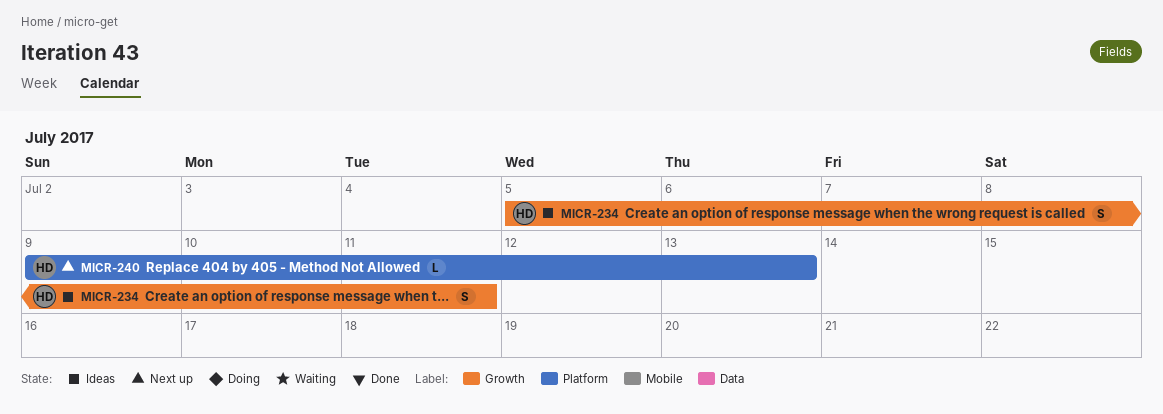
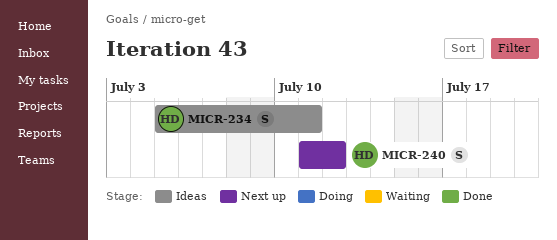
MICR-240, estimate: L -> S
MICR-240, start: Jul 9 -> Jul 11
MICR-240, due: Jul 13 -> Jul 12

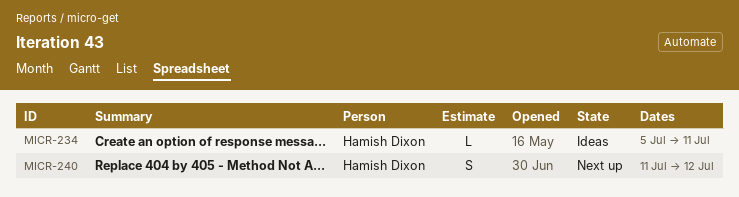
MICR-234, estimate: S -> L

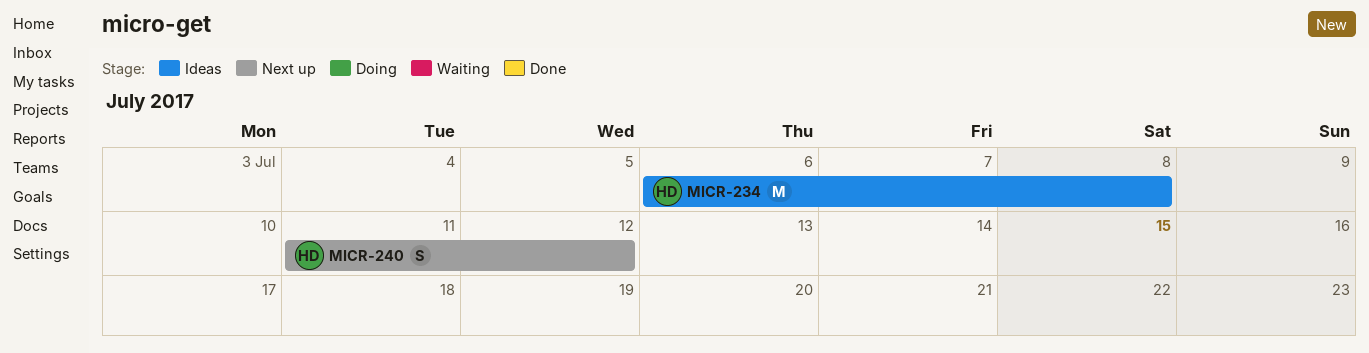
MICR-234, estimate: L -> M
MICR-234, start: Jul 5 -> Jul 6
MICR-234, due: Jul 11 -> Jul 8

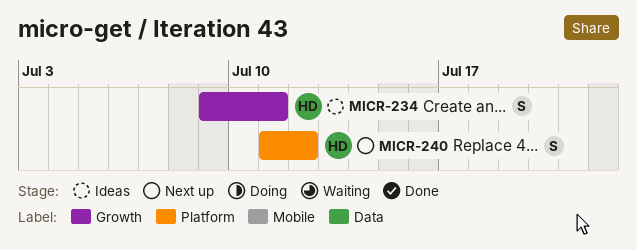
MICR-234, estimate: M -> S
MICR-234, start: Jul 6 -> Jul 9
MICR-234, due: Jul 8 -> Jul 11

